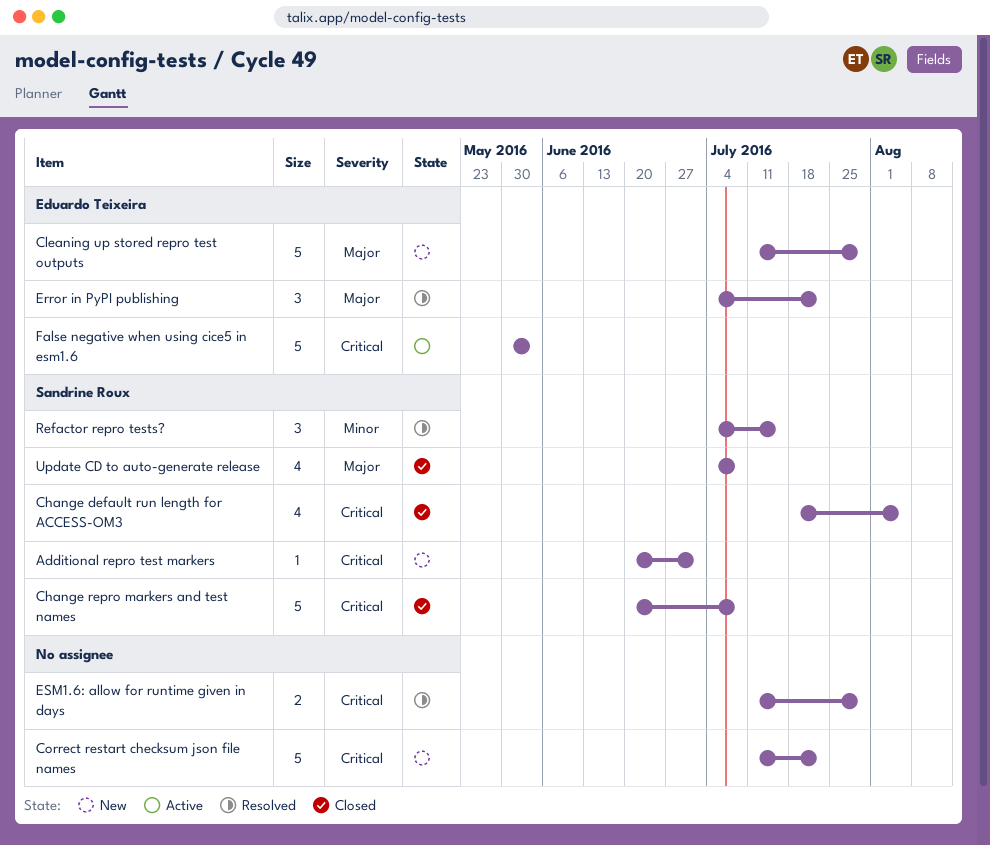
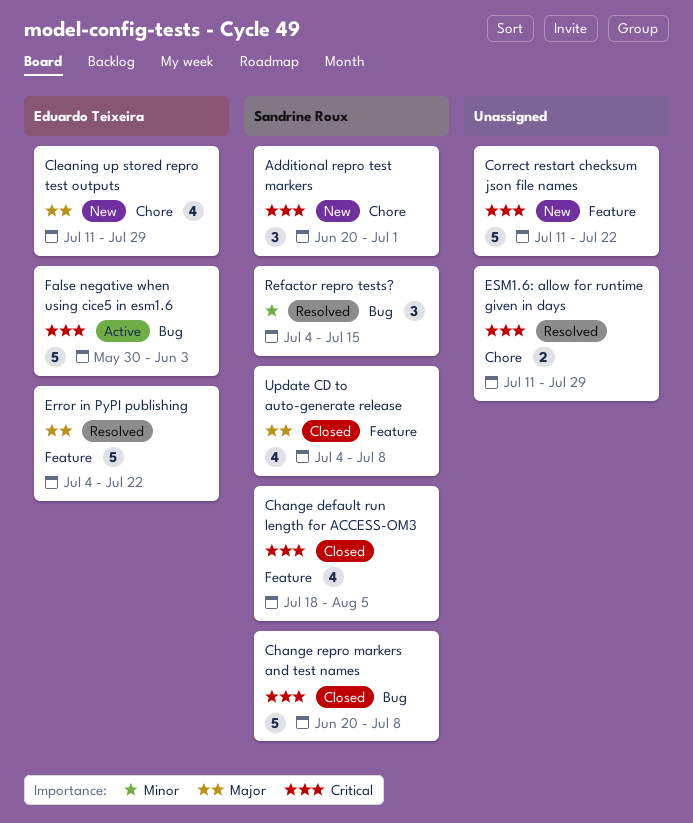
Additional repro test markers, estimate: 1 -> 3
Cleaning up stored repro test outputs, estimate: 5 -> 4
Error in PyPI publishing, estimate: 3 -> 5

